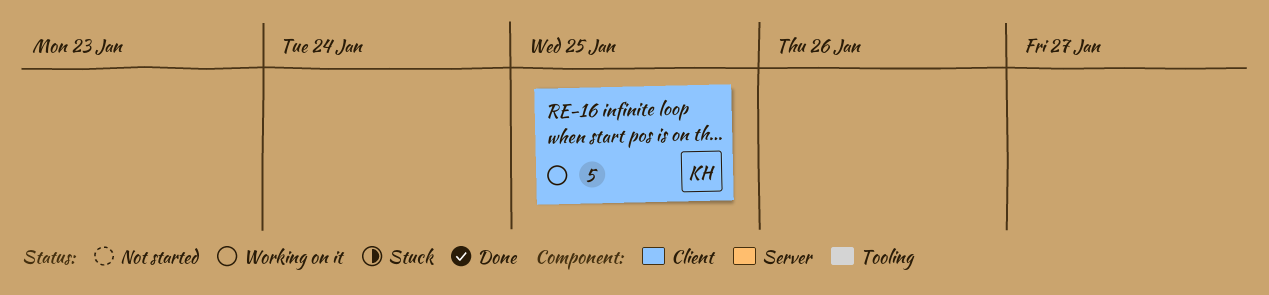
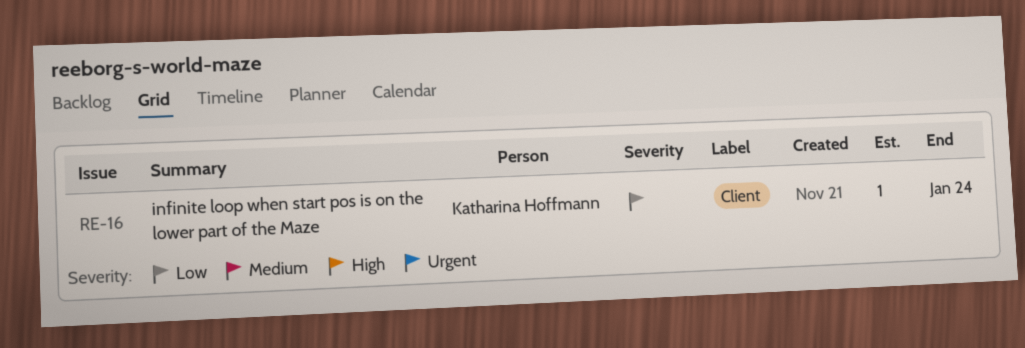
RE-16, estimate: 5 -> 1
RE-16, due: Jan 25 -> Jan 24

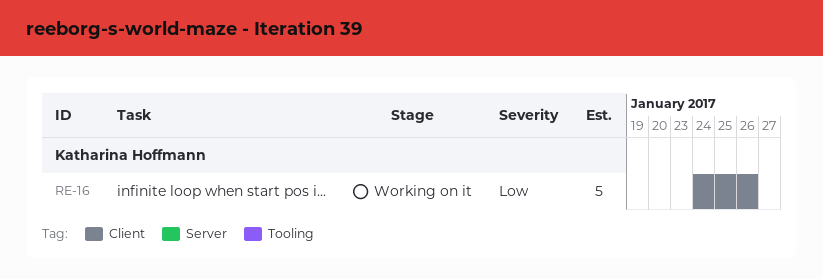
RE-16, estimate: 1 -> 5
RE-16, due: Jan 24 -> Jan 26

